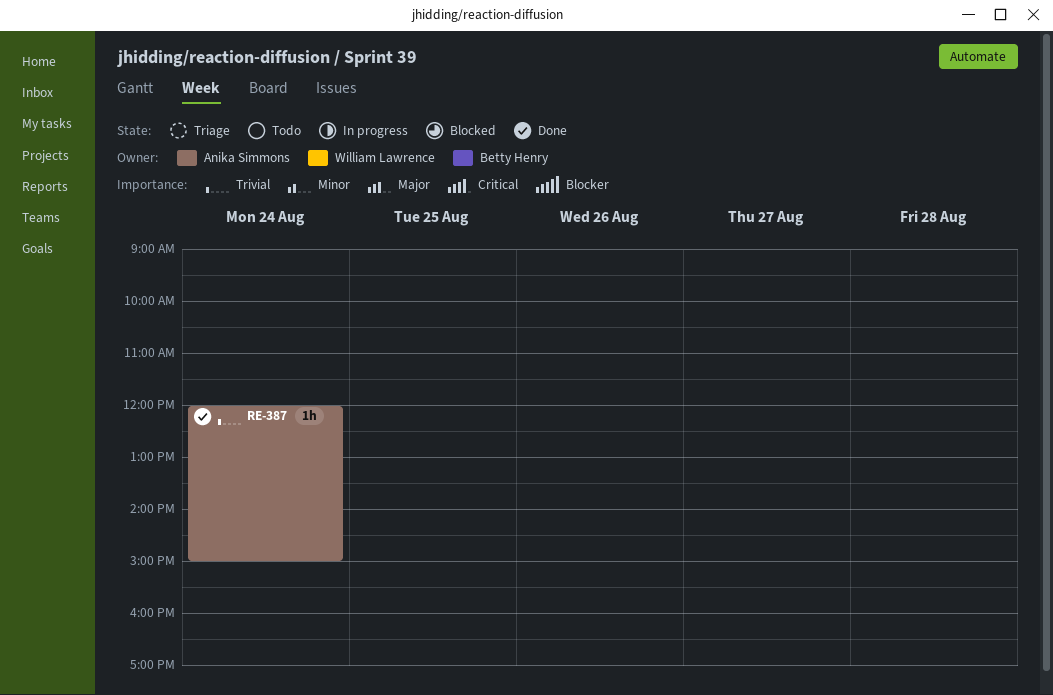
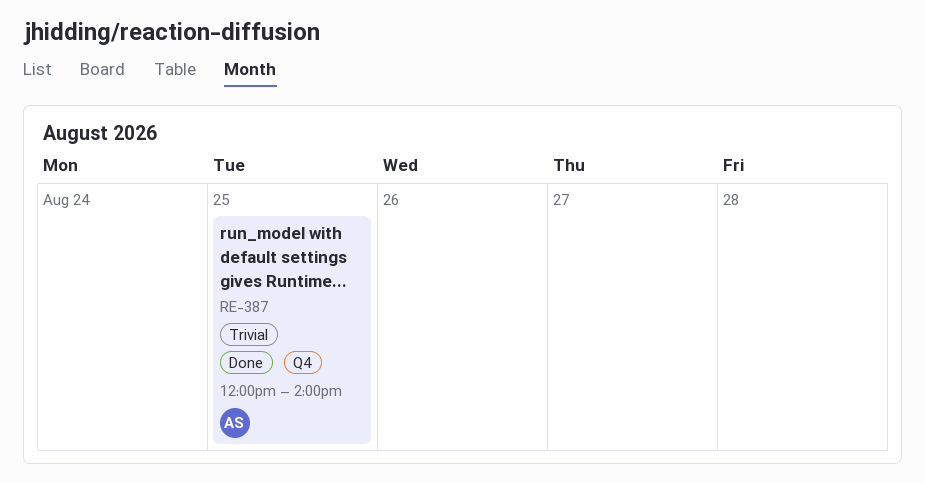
RE-387, day: Aug 24 -> Aug 25
RE-387, ends: 15:00 -> 14:00

